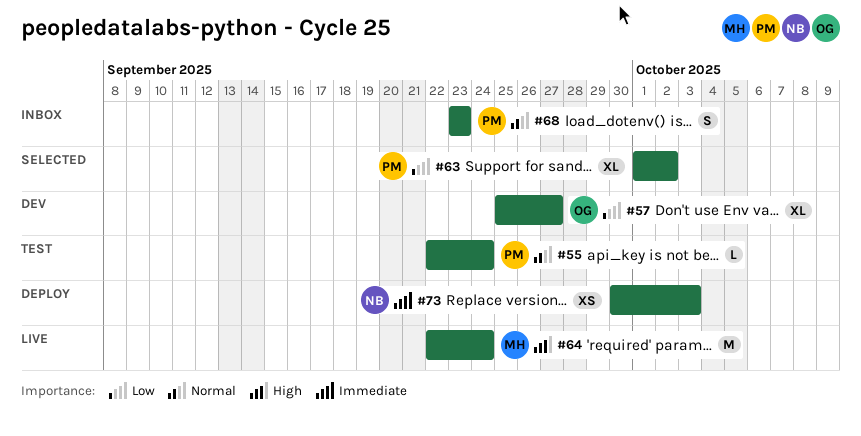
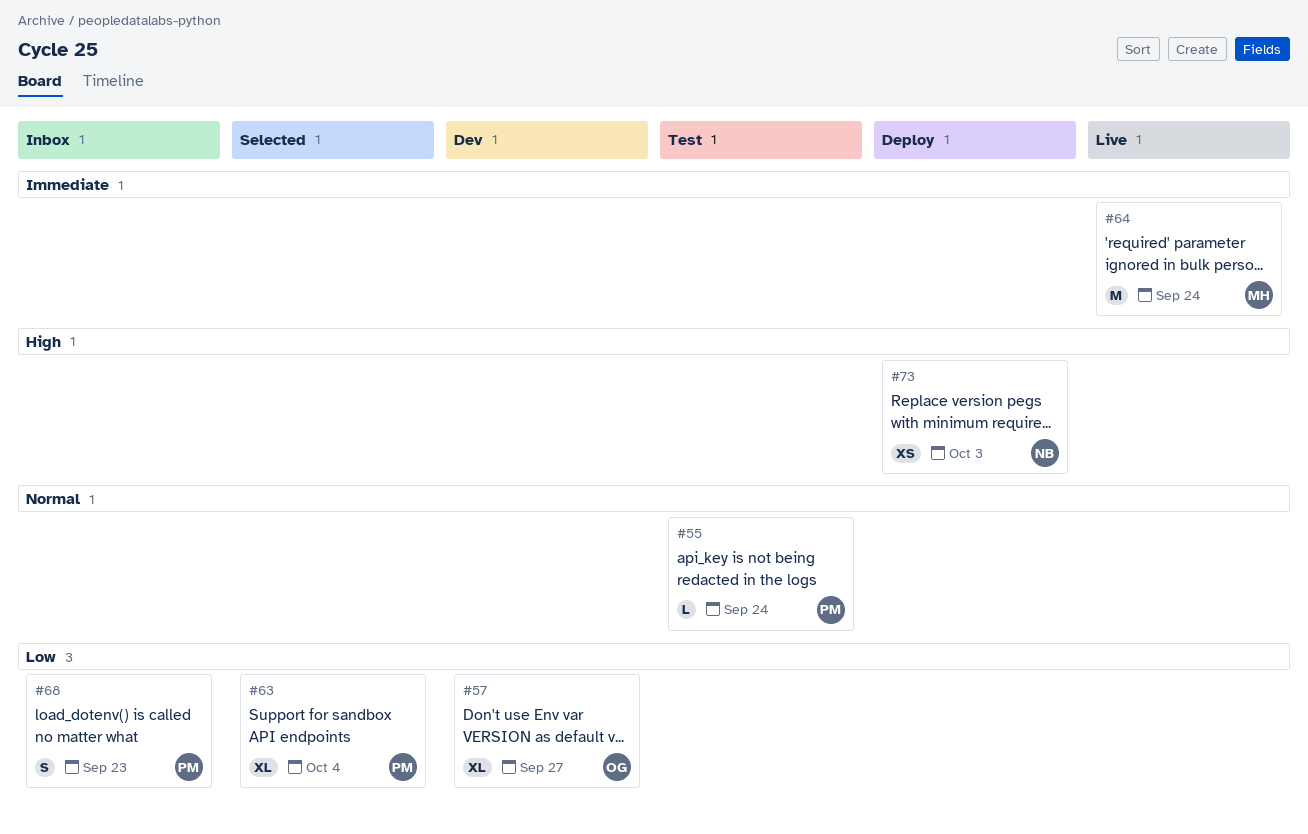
#63, due: Oct 2 -> Oct 4
#64, priority: High -> Immediate
#68, priority: Normal -> Low
#73, priority: Immediate -> High

